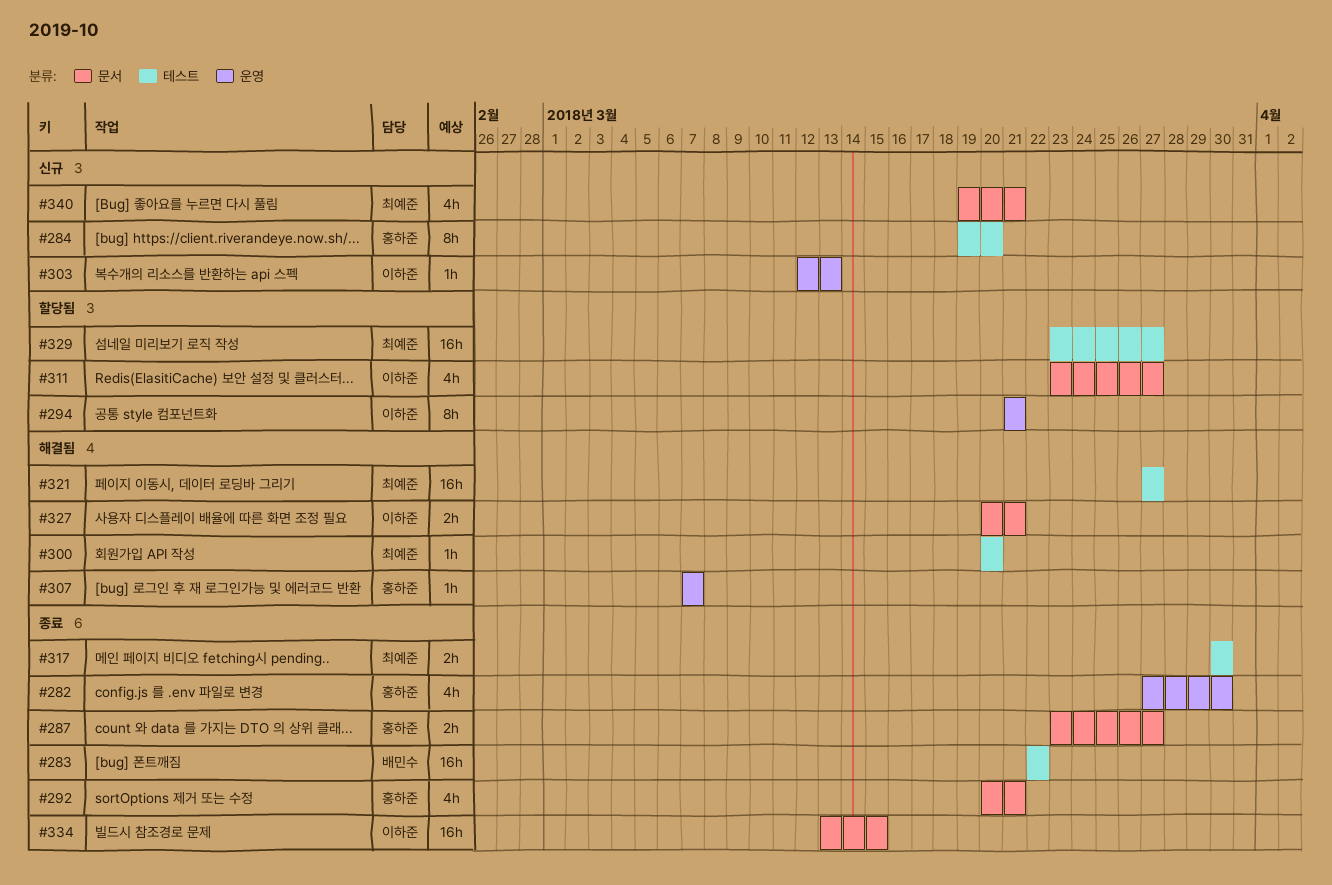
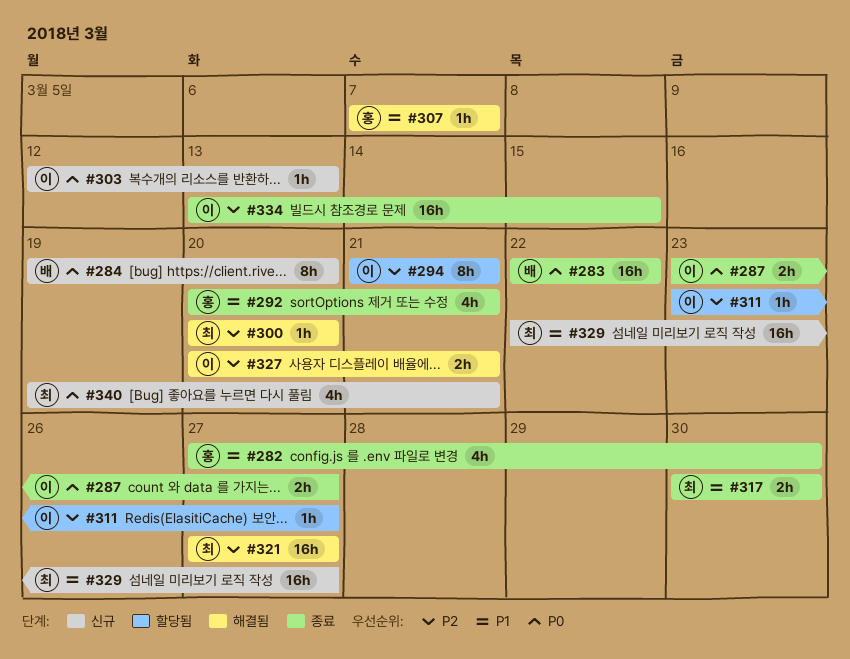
#284, owner: 홍하준 -> 배민수
#287, owner: 홍하준 -> 이하준
#311, estimate: 4h -> 1h
#329, status: 할당됨 -> 신규
#329, start: Mar 23 -> Mar 22

